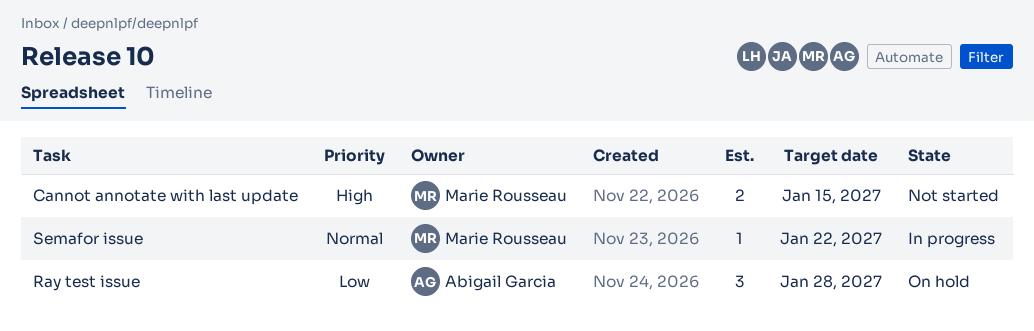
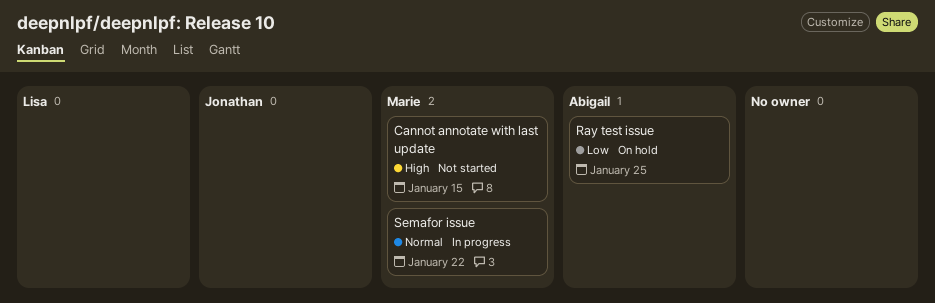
Ray test issue, due: Jan 28 -> Jan 25

